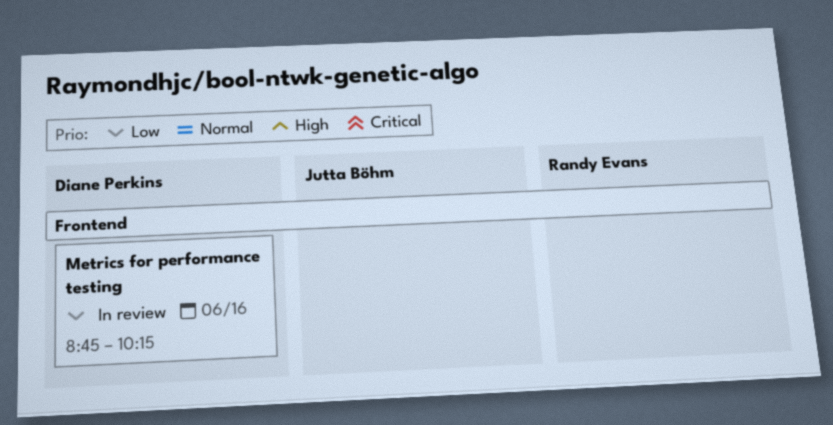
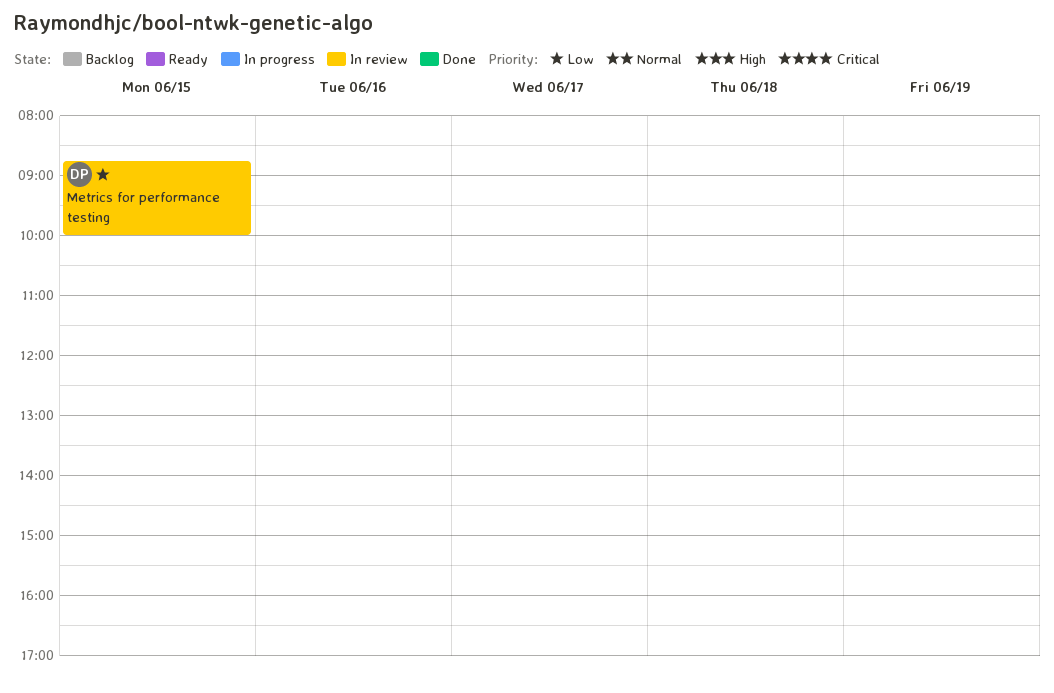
Metrics for performance testing, day: Jun 16 -> Jun 15
Metrics for performance testing, ends: 10:15 -> 10:00

